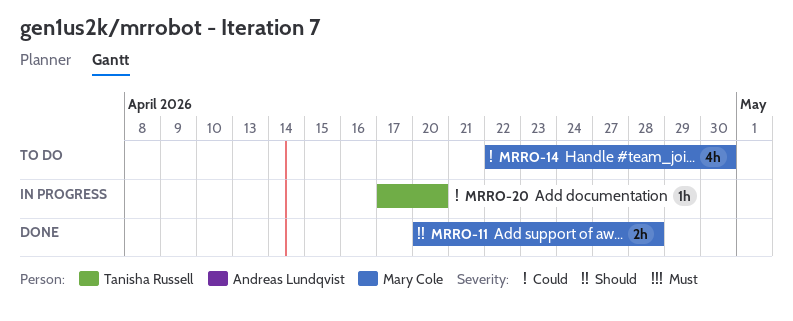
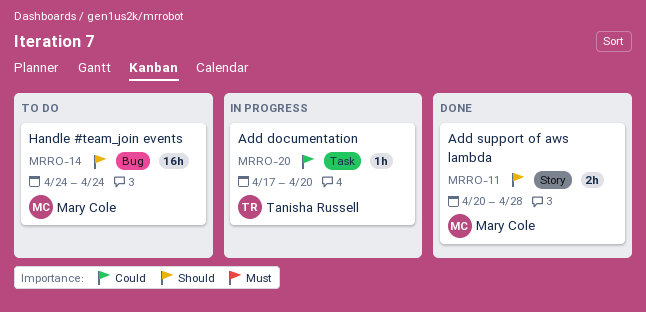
MRRO-14, priority: Could -> Should
MRRO-14, estimate: 4h -> 16h
MRRO-14, start: Apr 22 -> Apr 24
MRRO-14, due: Apr 30 -> Apr 24

